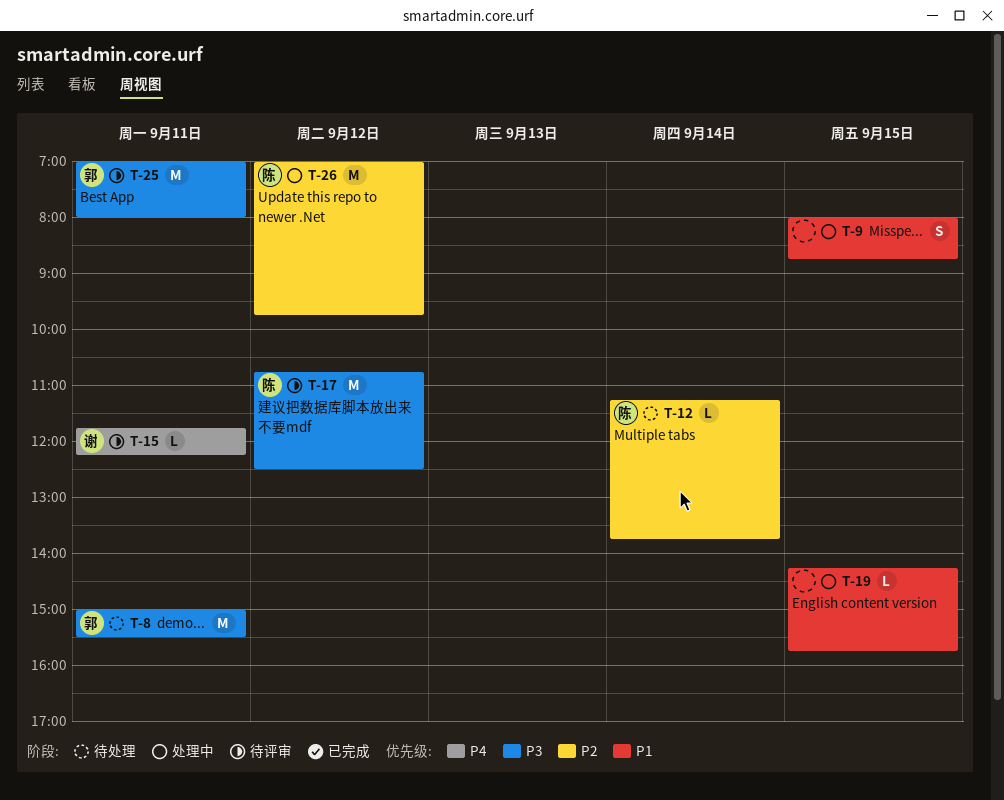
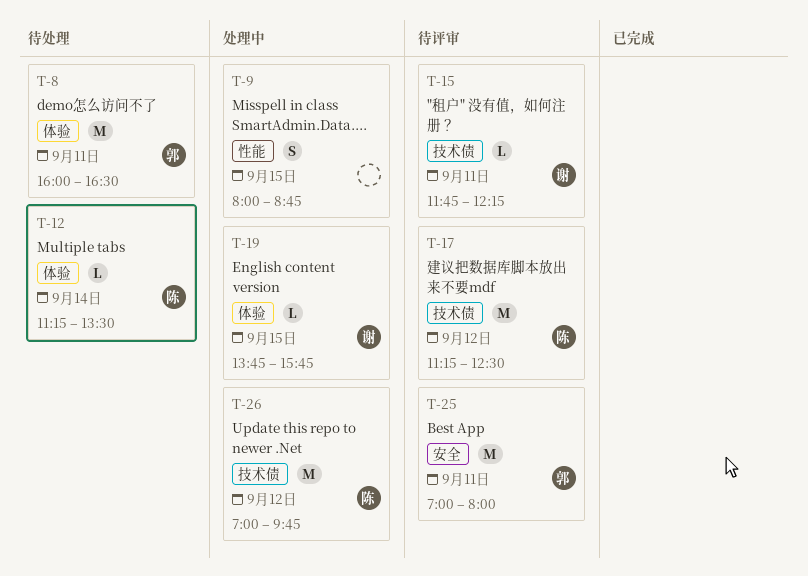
T-8, begins: 15:00 -> 16:00
T-8, ends: 15:30 -> 16:30
T-12, ends: 13:45 -> 13:30
T-17, begins: 10:45 -> 11:15
T-19, owner: none -> 谢
T-19, begins: 14:15 -> 13:45

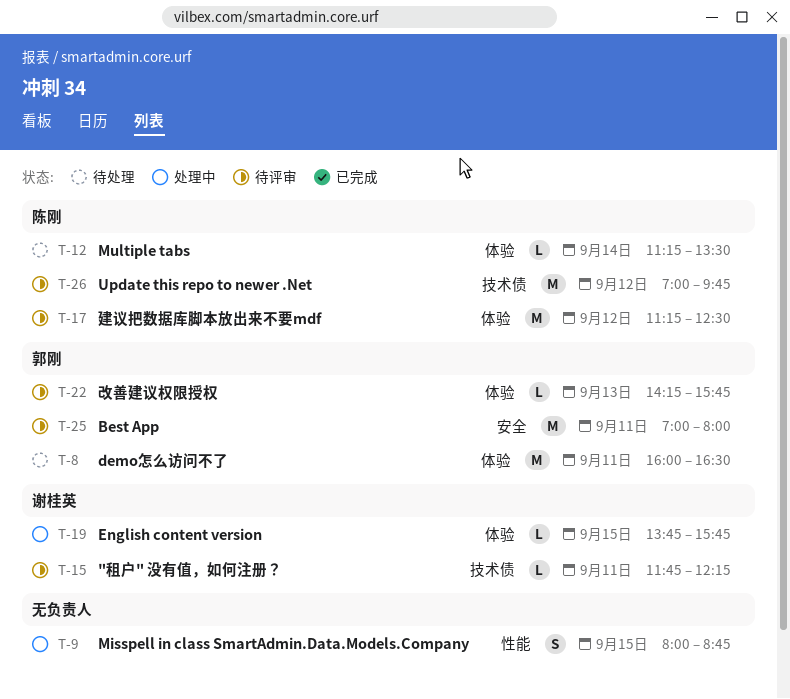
T-17, label: 技术债 -> 体验
T-22: none -> present
T-26, status: 处理中 -> 待评审

